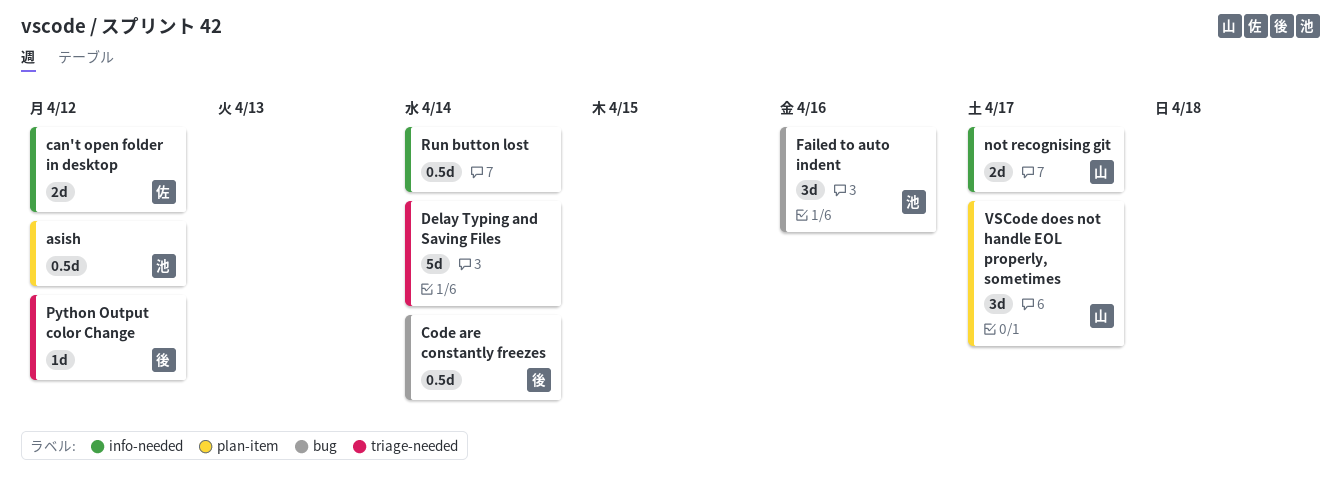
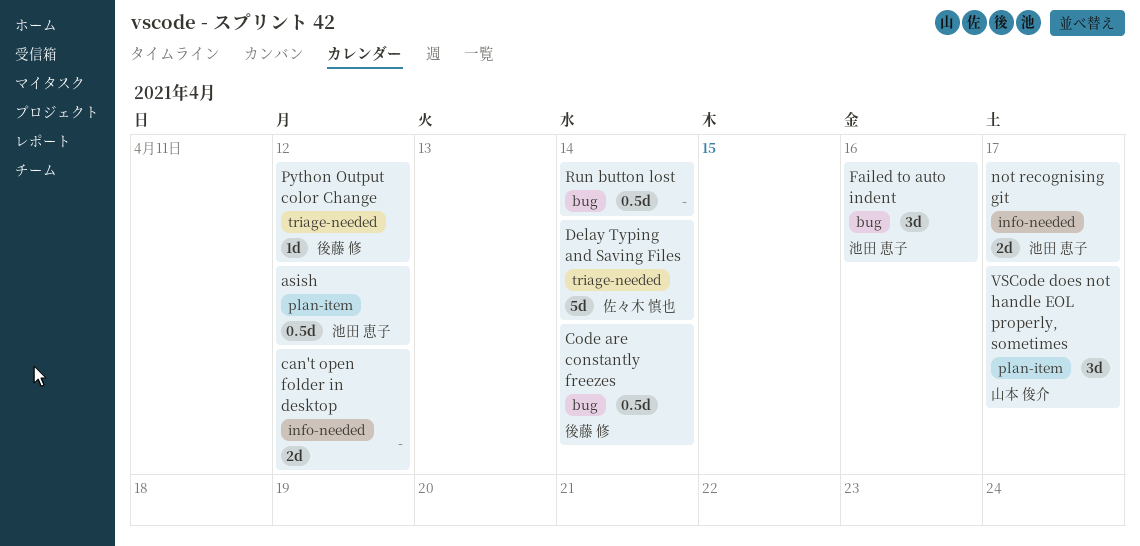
can't open folder in desktop, owner: 佐々木 慎也 -> none
Delay Typing and Saving Files, owner: none -> 佐々木 慎也
not recognising git, owner: 山本 俊介 -> 池田 恵子
Run button lost, label: info-needed -> bug

